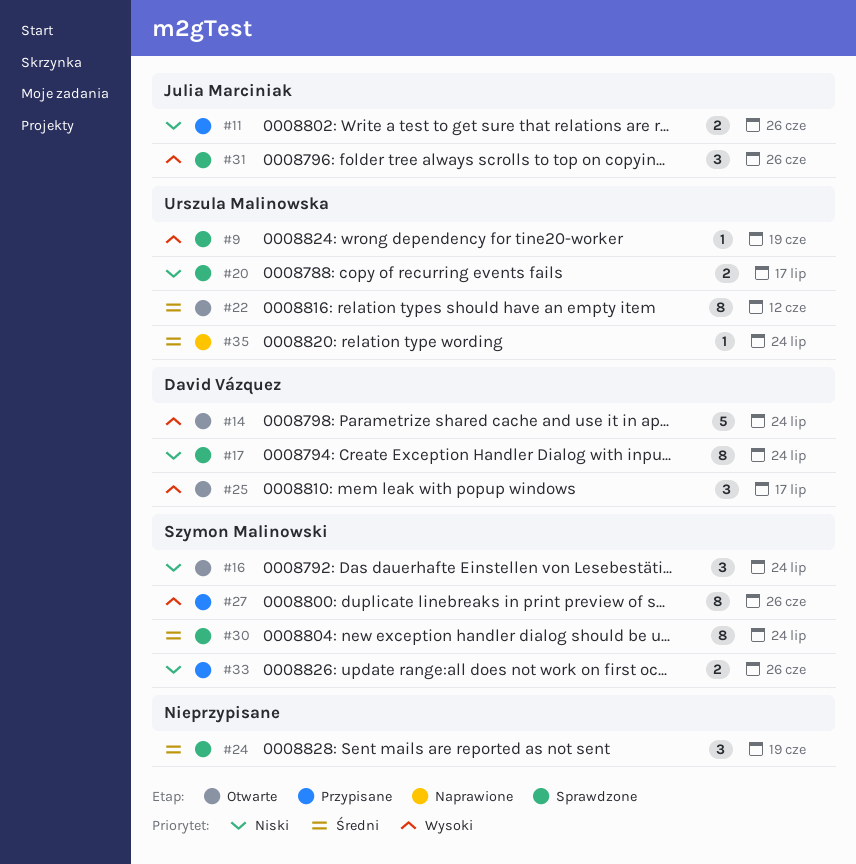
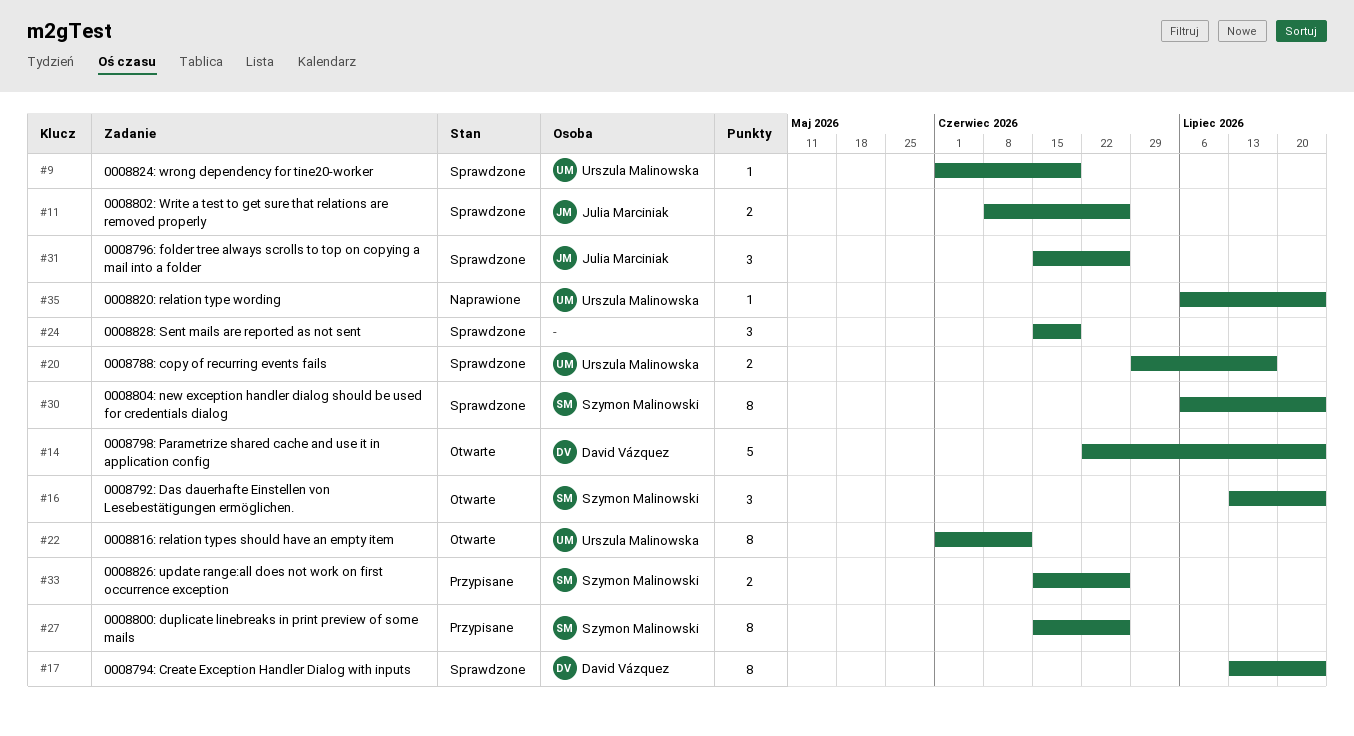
#11, status: Przypisane -> Sprawdzone
#25: present -> none

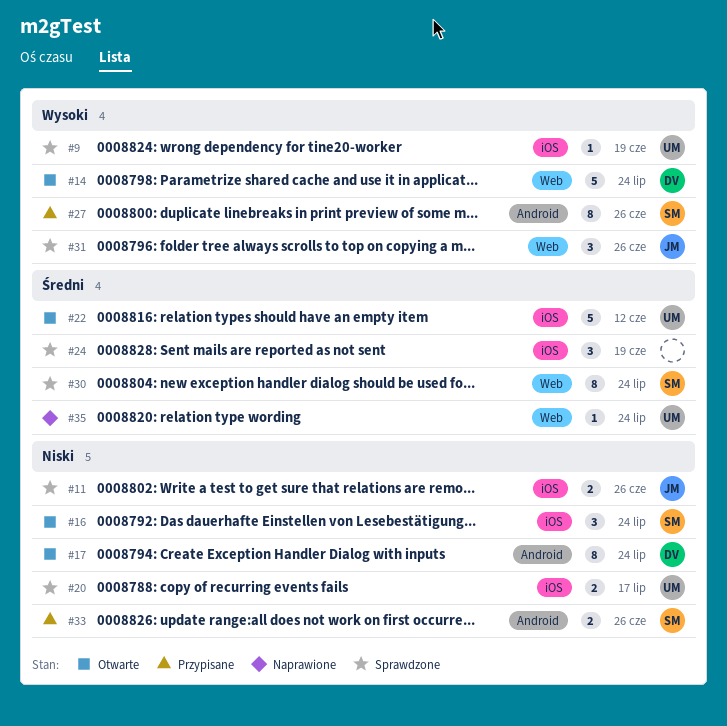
#17, status: Sprawdzone -> Otwarte
#22, estimate: 8 -> 5

